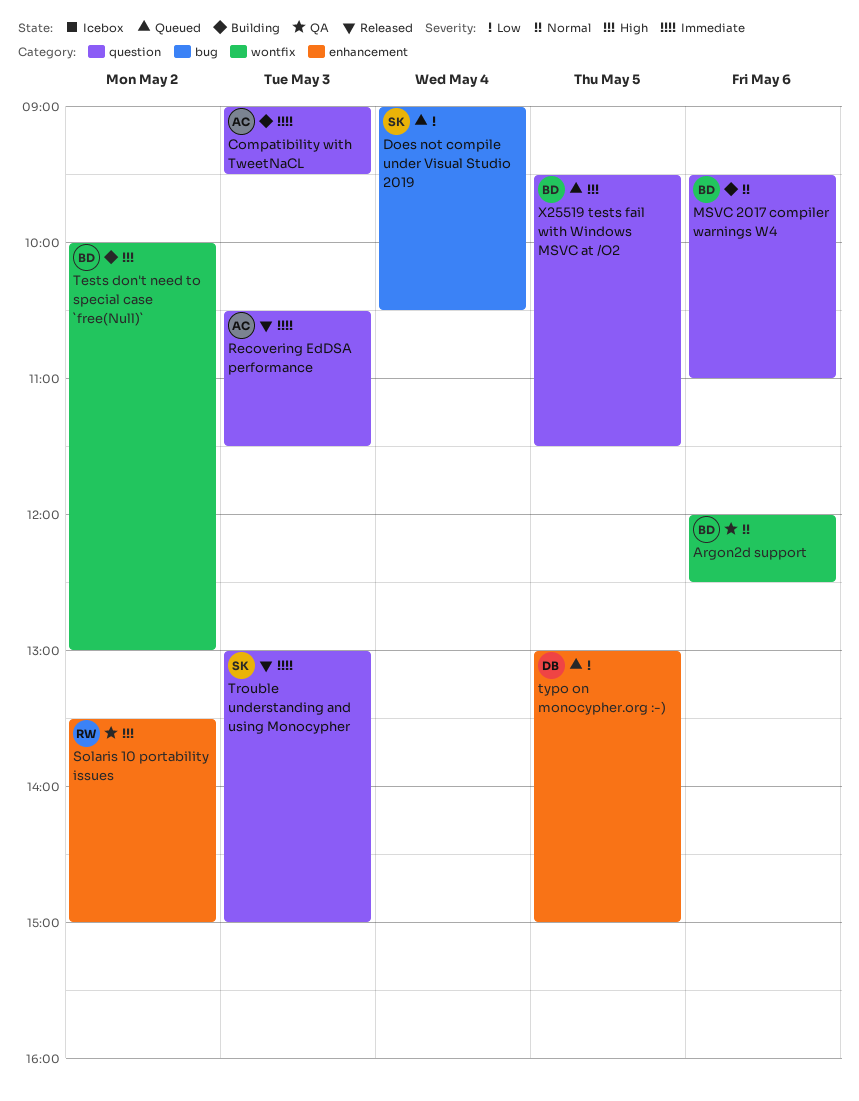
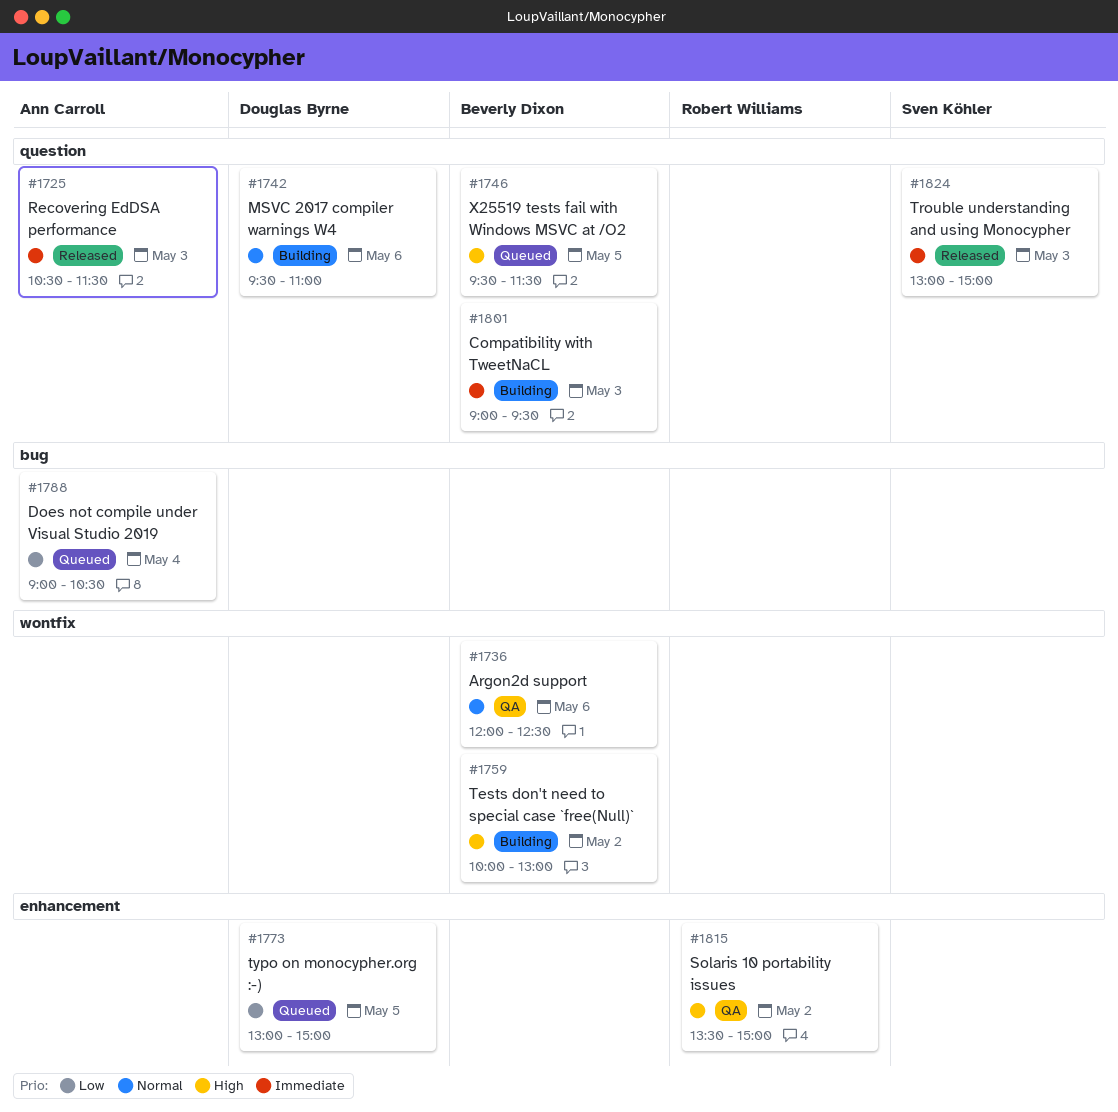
Compatibility with TweetNaCL, owner: Ann Carroll -> Beverly Dixon
Does not compile under Visual Studio 2019, owner: Sven Köhler -> Ann Carroll
MSVC 2017 compiler warnings W4, owner: Beverly Dixon -> Douglas Byrne

